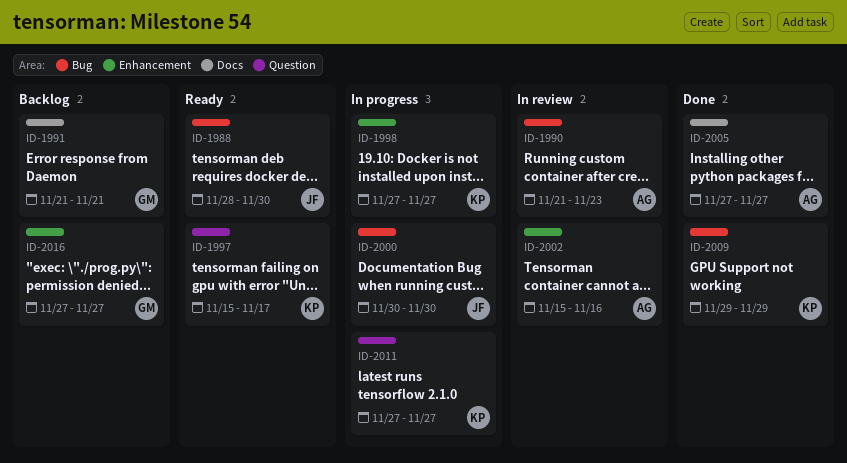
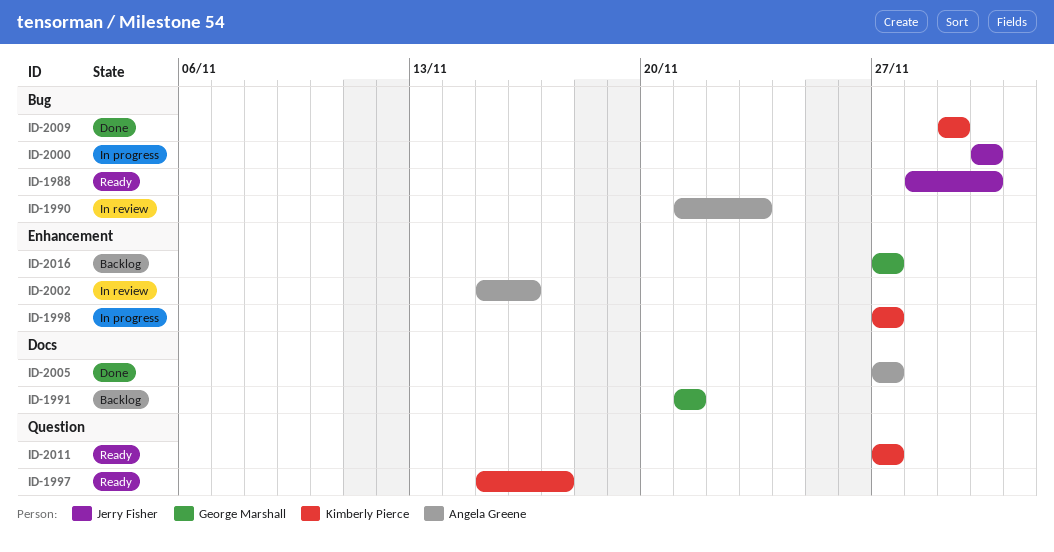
ID-2011, status: In progress -> Ready

